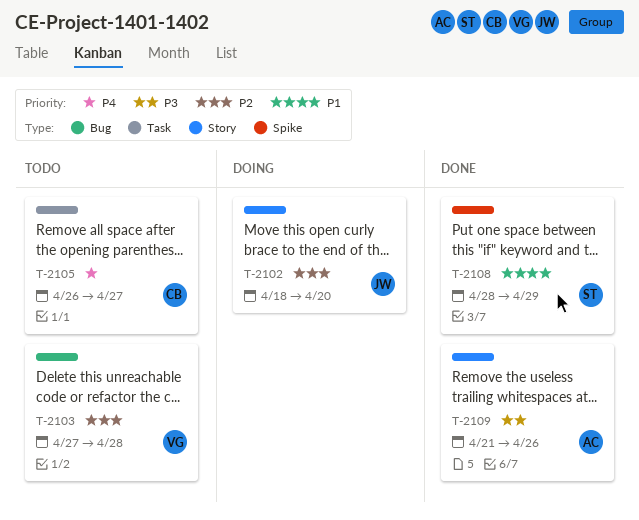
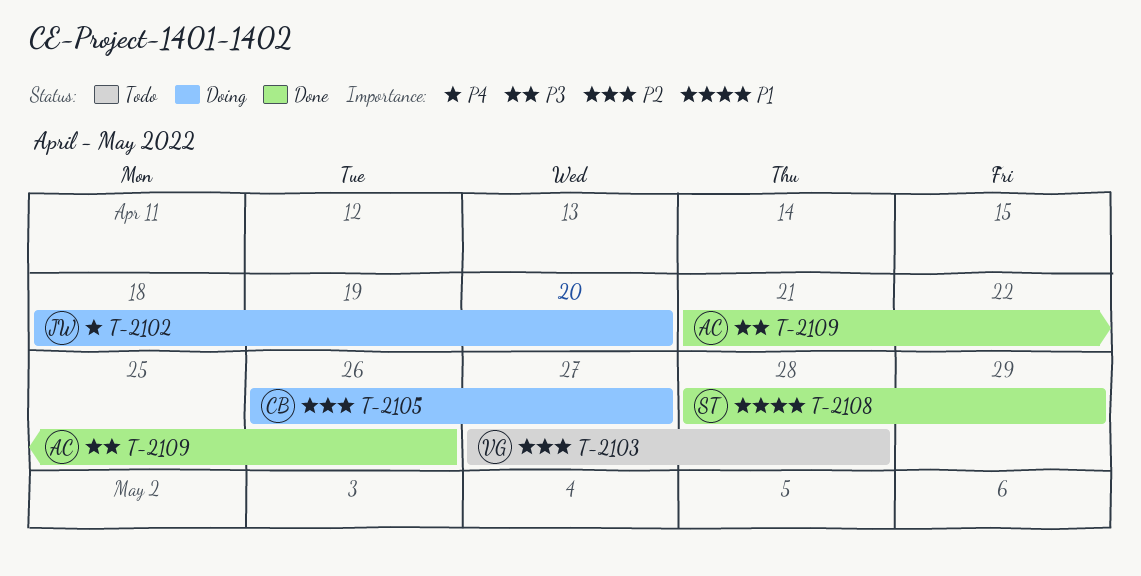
T-2102, priority: P2 -> P4
T-2105, status: Todo -> Doing
T-2105, priority: P4 -> P2

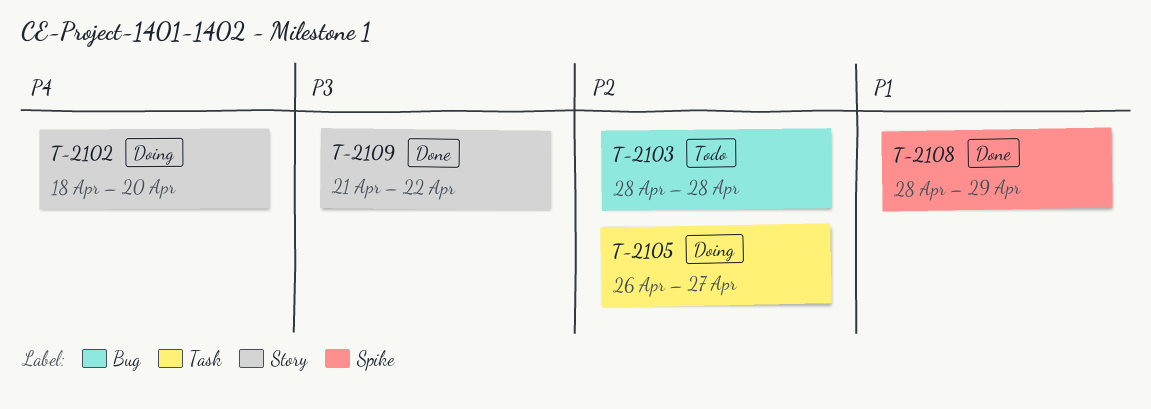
T-2103, start: Apr 27 -> Apr 28
T-2109, due: Apr 26 -> Apr 22

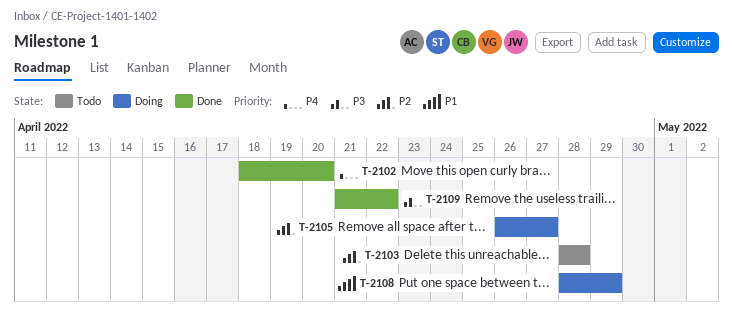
T-2102, status: Doing -> Done
T-2108, status: Done -> Doing

